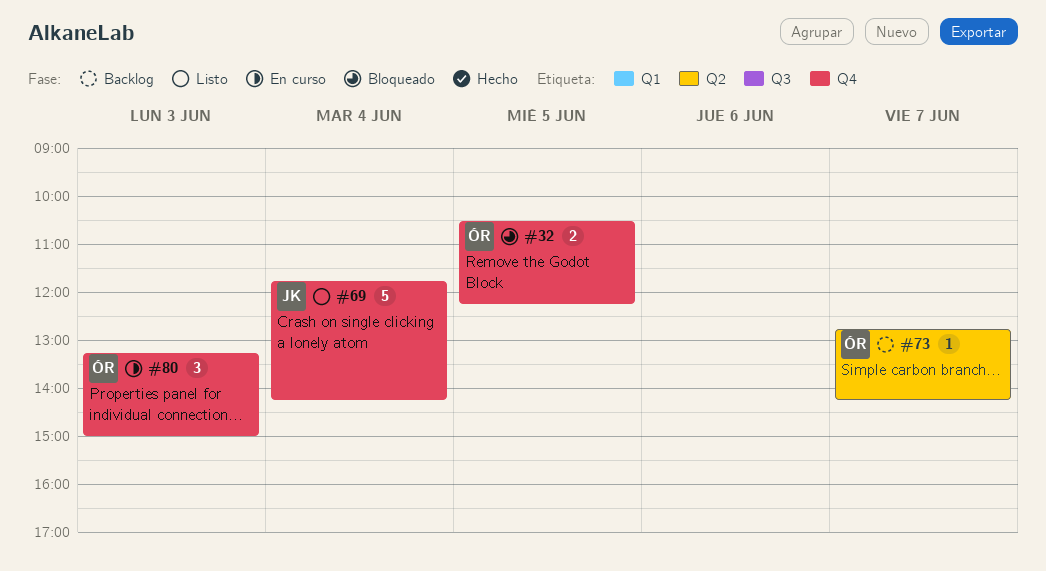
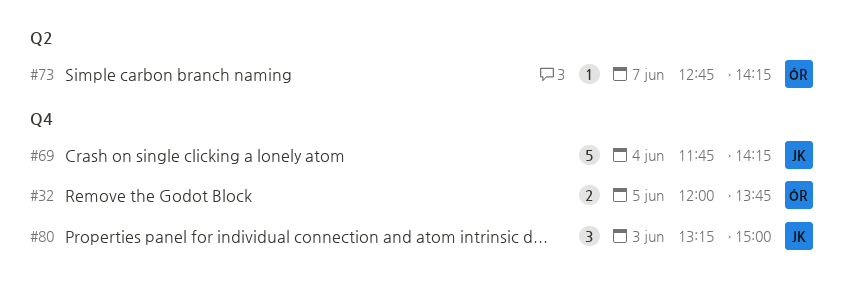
#32, begins: 10:30 -> 12:00
#32, ends: 12:15 -> 13:45
#80, owner: ÓR -> JK

